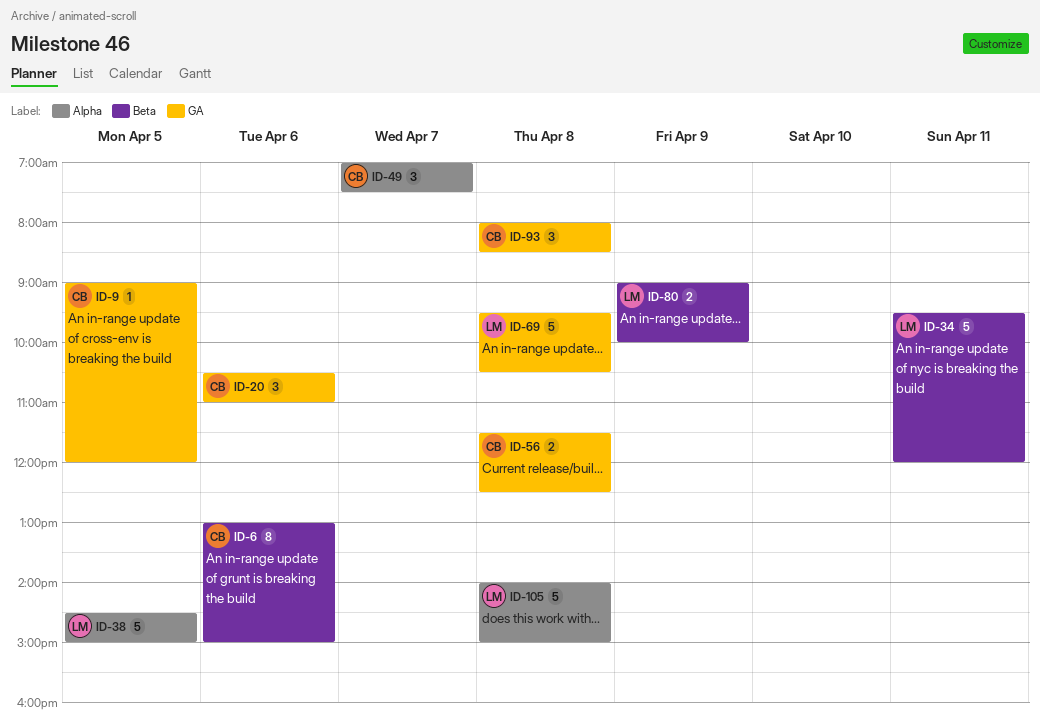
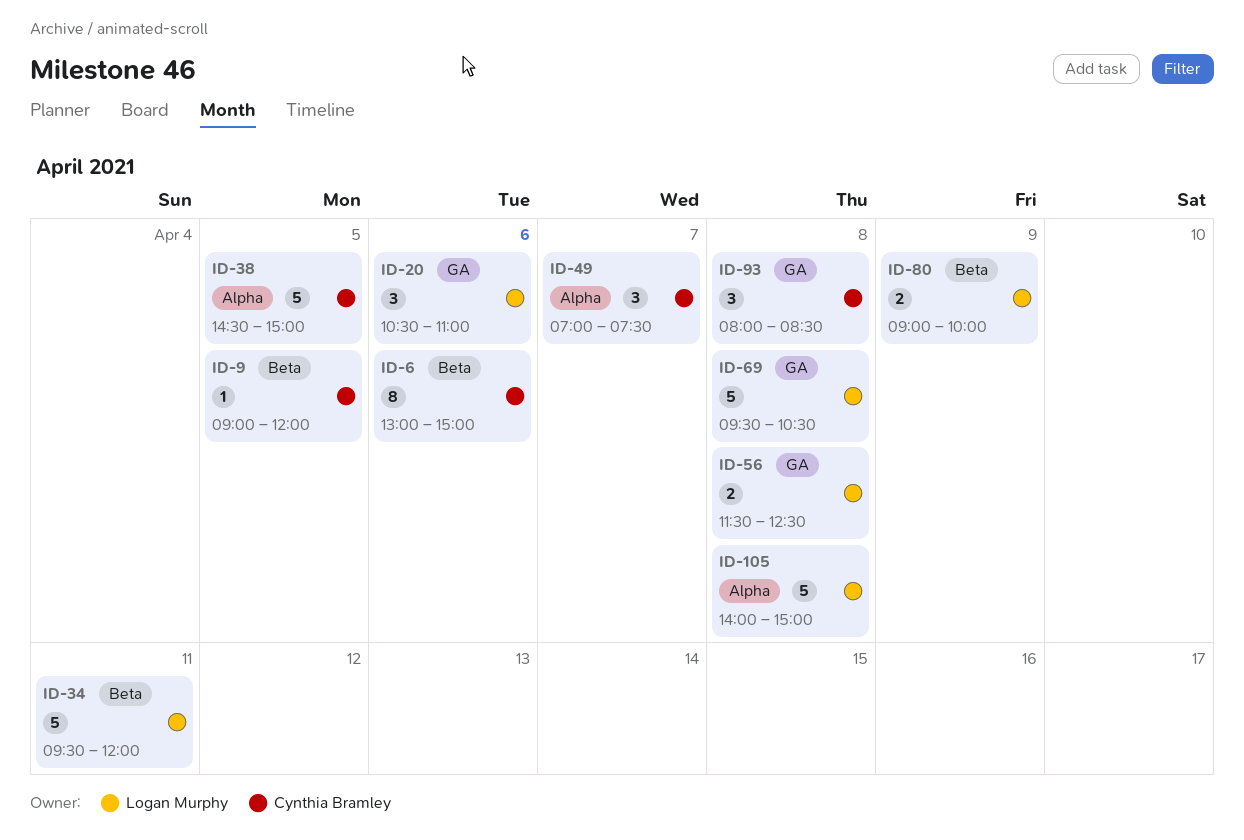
ID-9, label: GA -> Beta
ID-20, owner: Cynthia Bramley -> Logan Murphy
ID-38, owner: Logan Murphy -> Cynthia Bramley
ID-56, owner: Cynthia Bramley -> Logan Murphy

